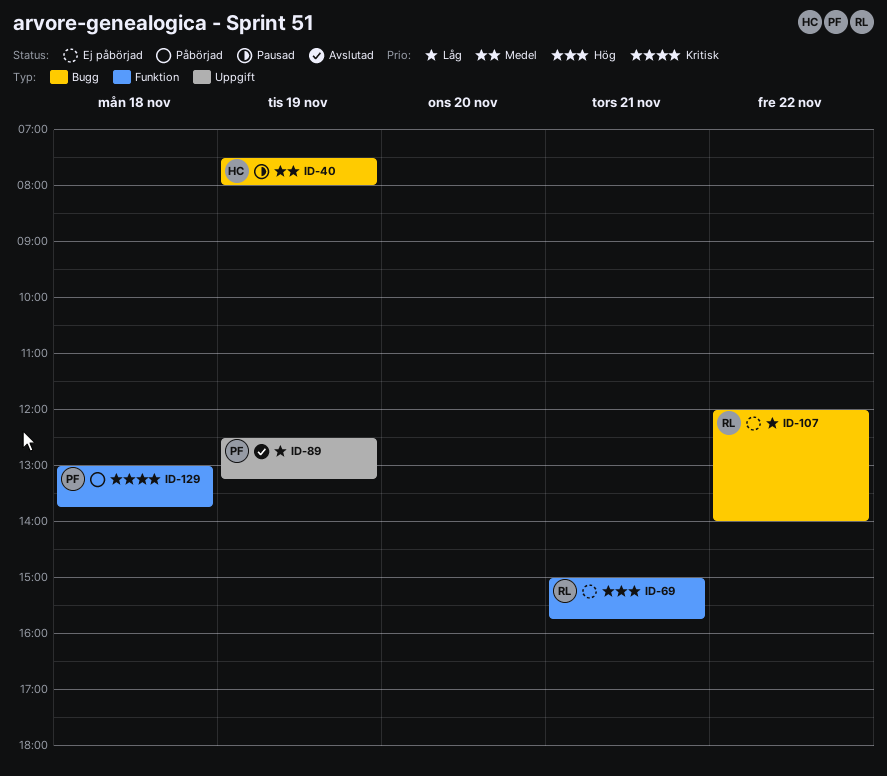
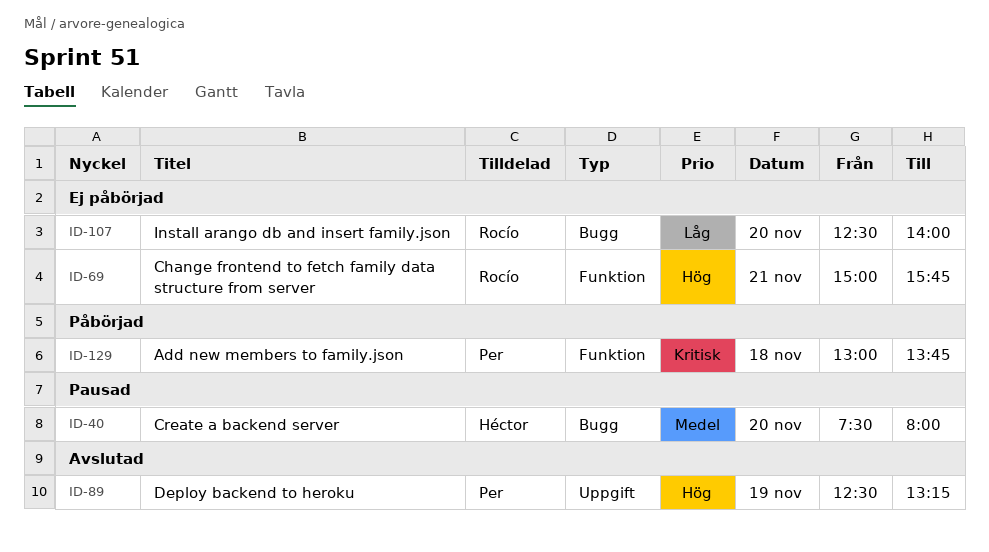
ID-40, day: Nov 19 -> Nov 20
ID-89, priority: Låg -> Hög
ID-107, day: Nov 22 -> Nov 20
ID-107, begins: 12:00 -> 12:30

